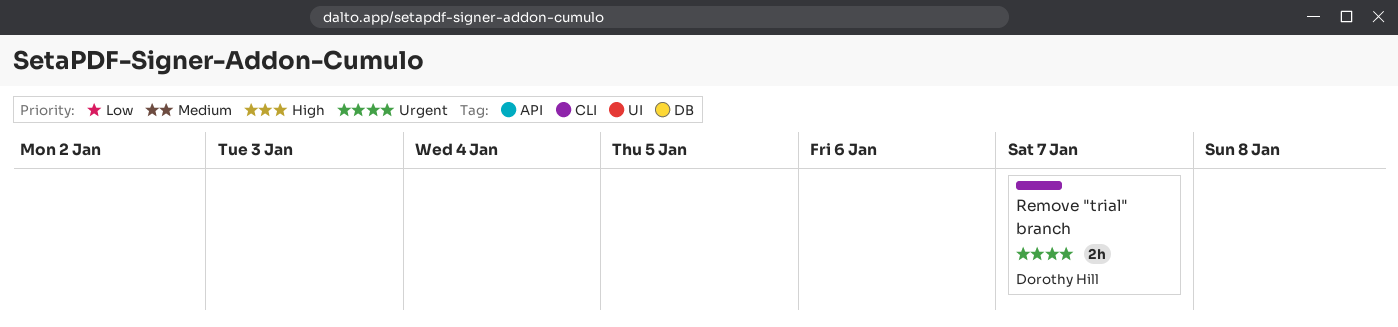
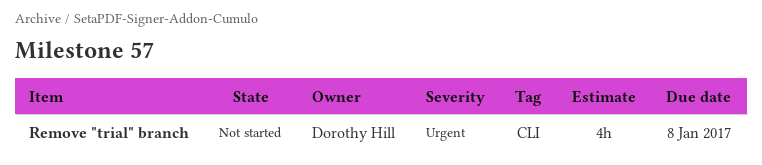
Remove "trial" branch, estimate: 2h -> 4h
Remove "trial" branch, due: Jan 7 -> Jan 8

